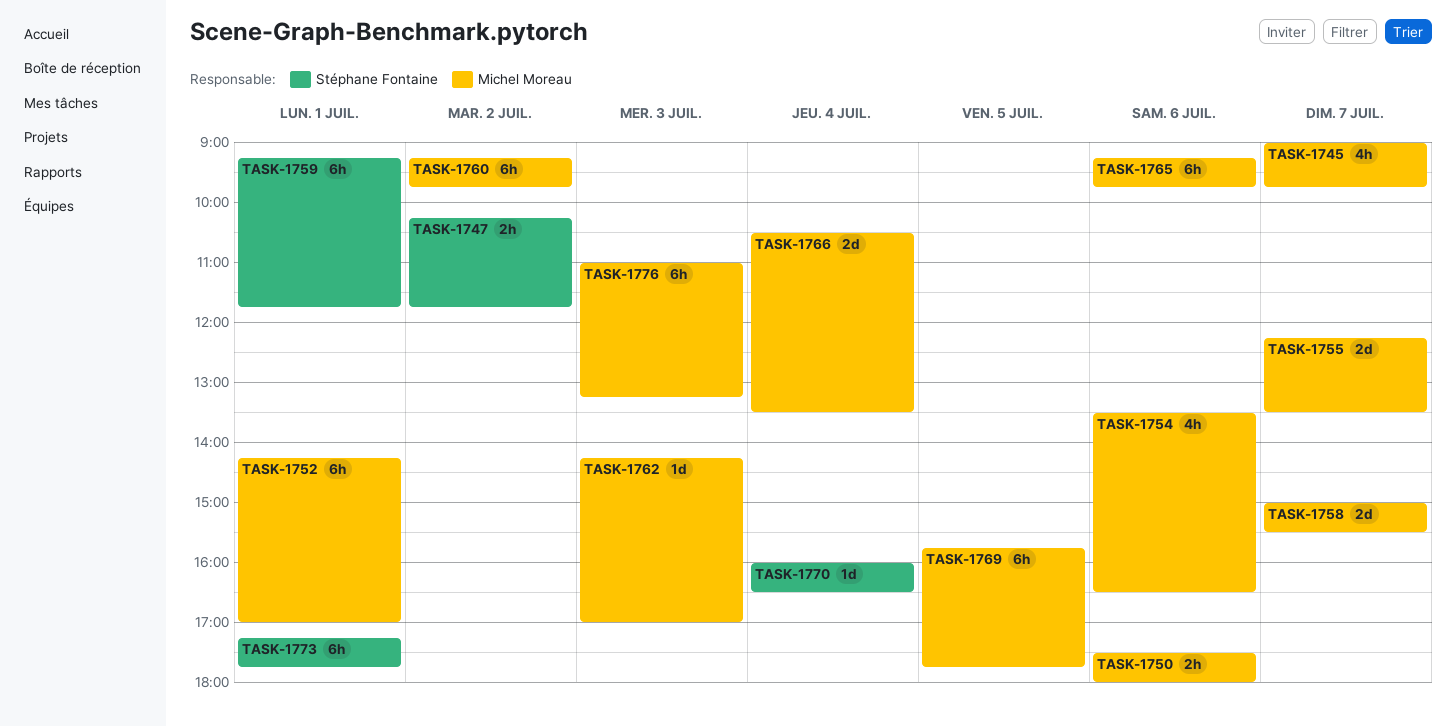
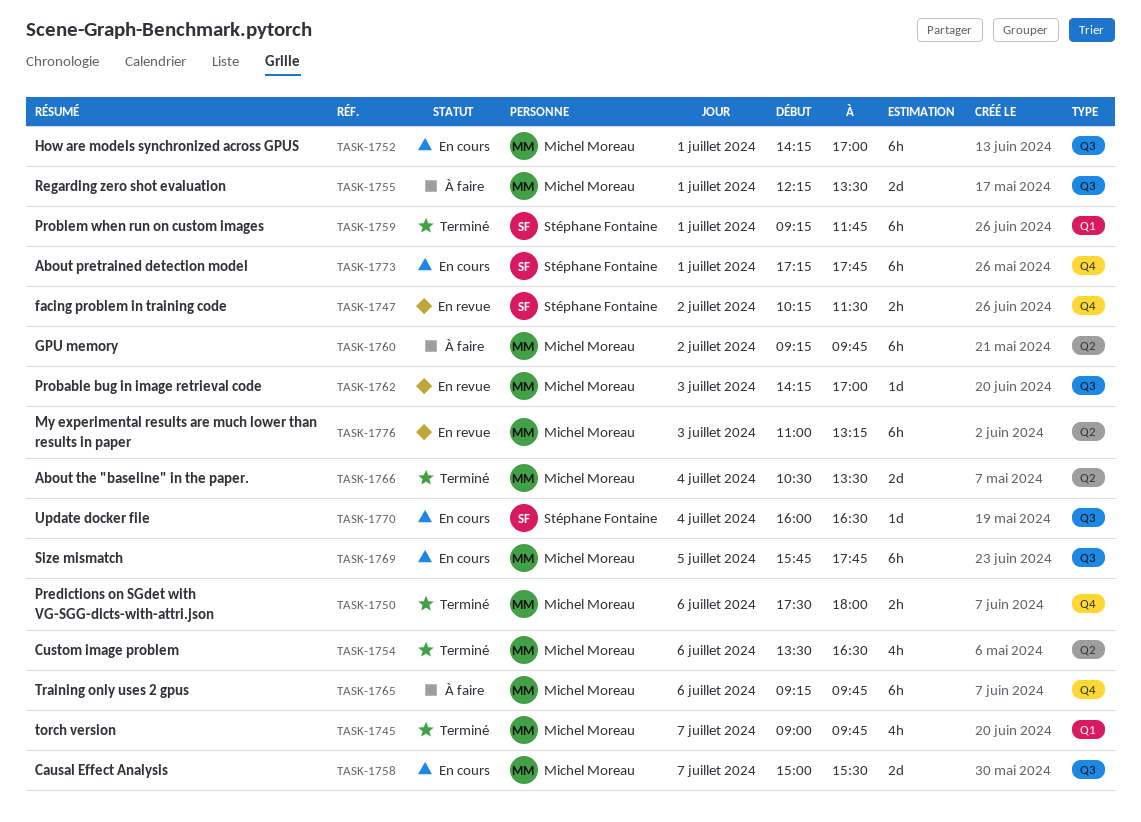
TASK-1747, ends: 11:45 -> 11:30
TASK-1755, day: Jul 7 -> Jul 1

